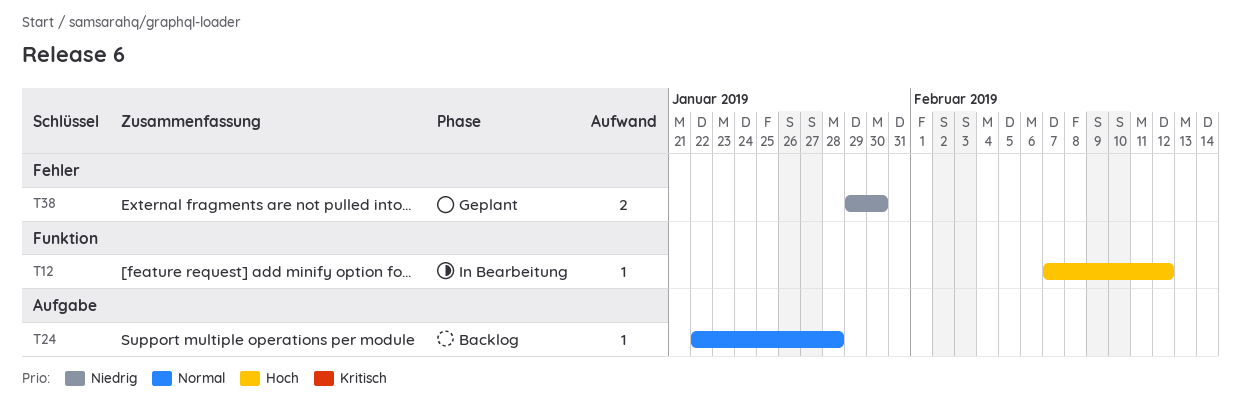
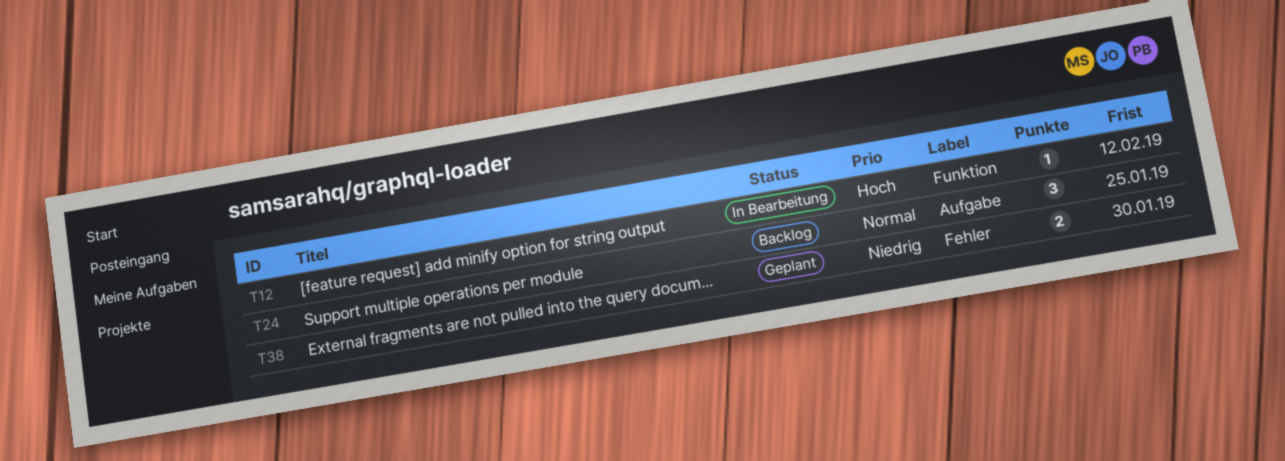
T24, estimate: 1 -> 3
T24, due: Jan 28 -> Jan 25

